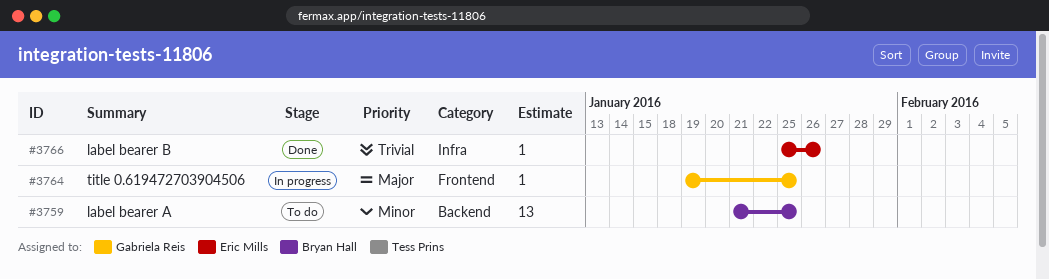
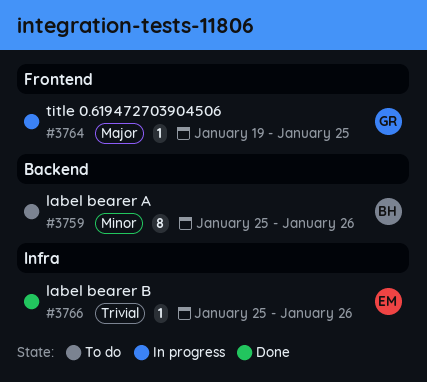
#3759, estimate: 13 -> 8
#3759, start: Jan 21 -> Jan 25
#3759, due: Jan 25 -> Jan 26

